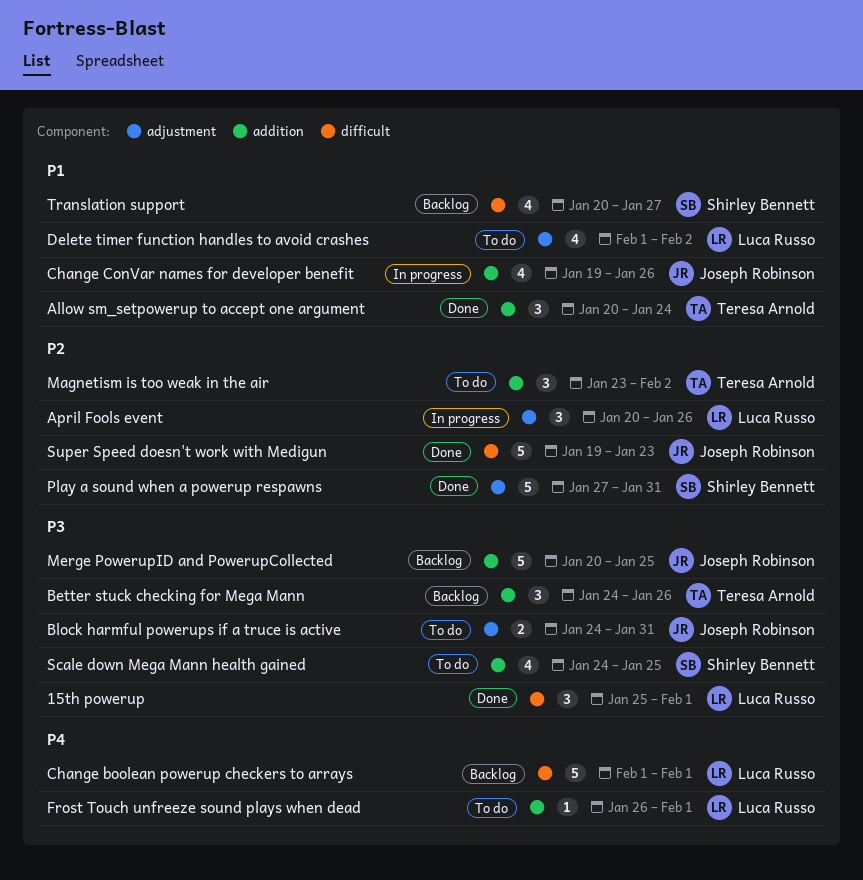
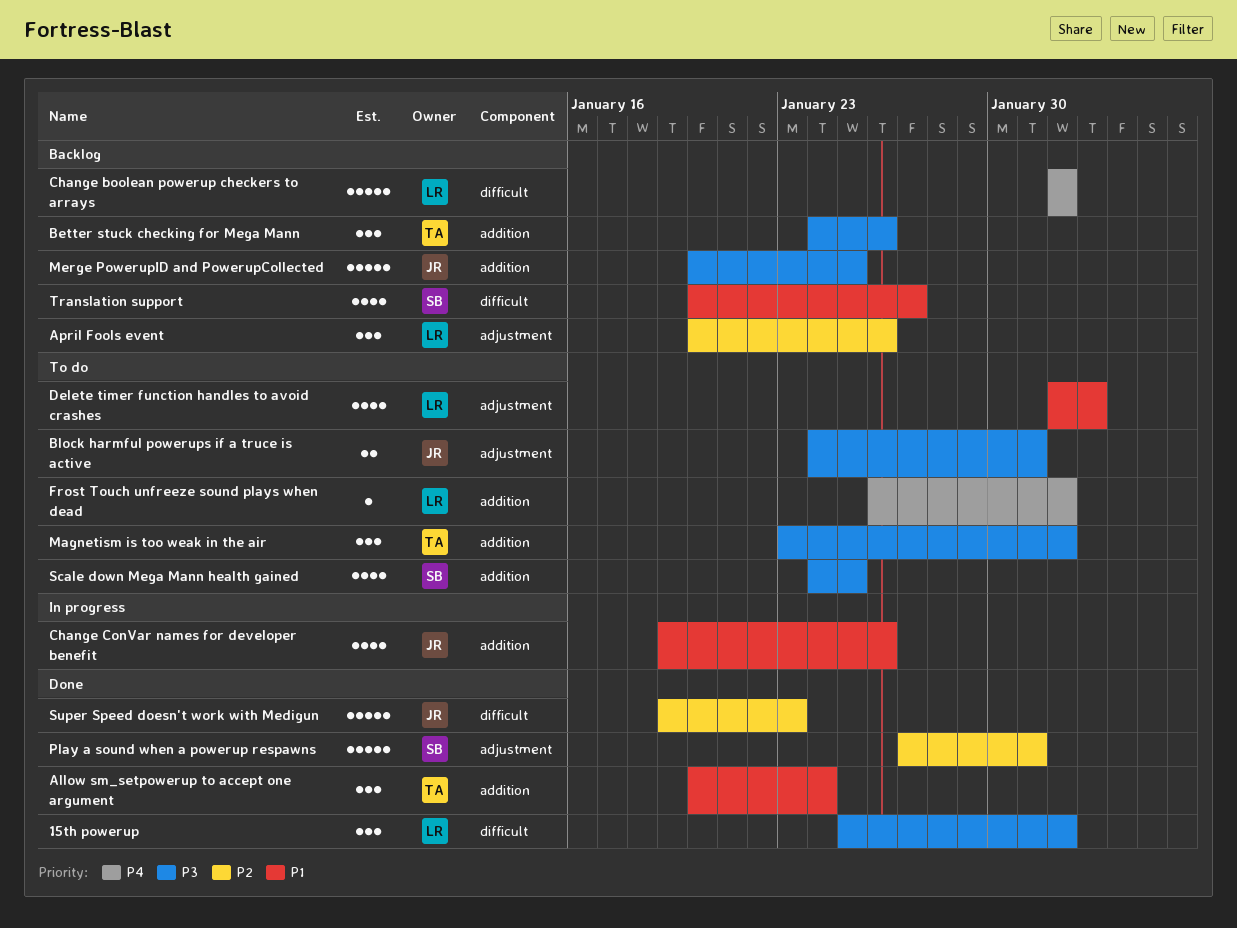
April Fools event, status: In progress -> Backlog
Magnetism is too weak in the air, priority: P2 -> P3
Magnetism is too weak in the air, due: Feb 2 -> Feb 1

